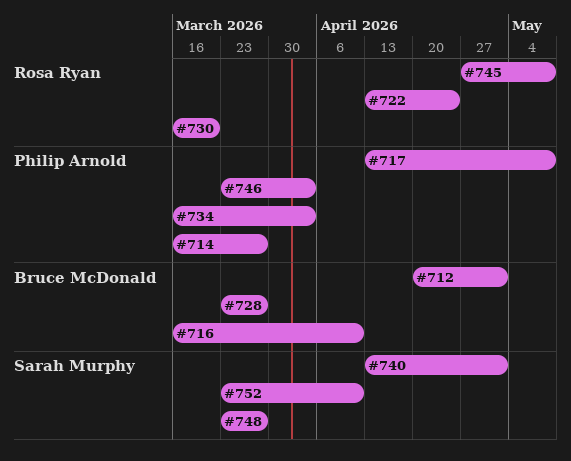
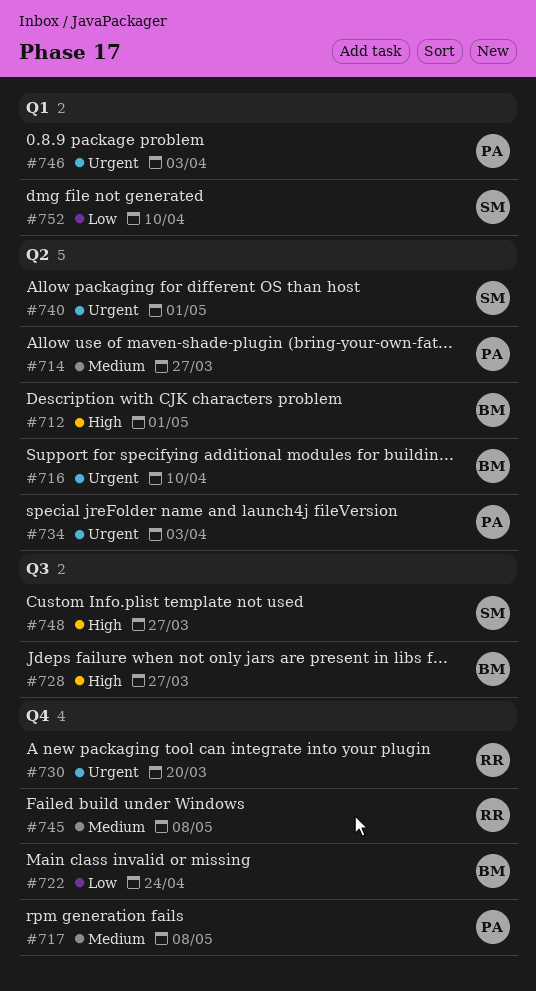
#722, owner: Rosa Ryan -> Bruce McDonald

